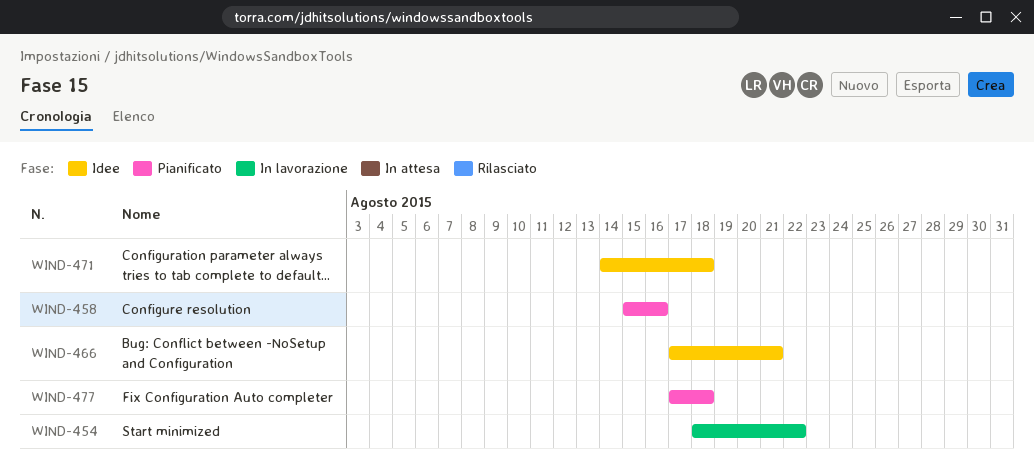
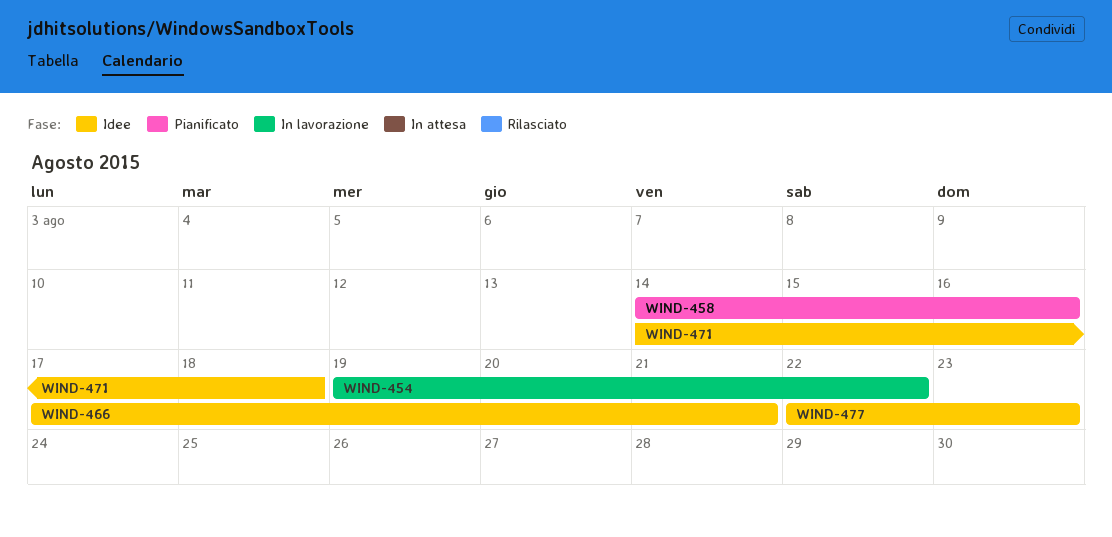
WIND-454, start: Aug 18 -> Aug 19
WIND-458, start: Aug 15 -> Aug 14
WIND-477, status: Pianificato -> Idee
WIND-477, start: Aug 17 -> Aug 22
WIND-477, due: Aug 18 -> Aug 23

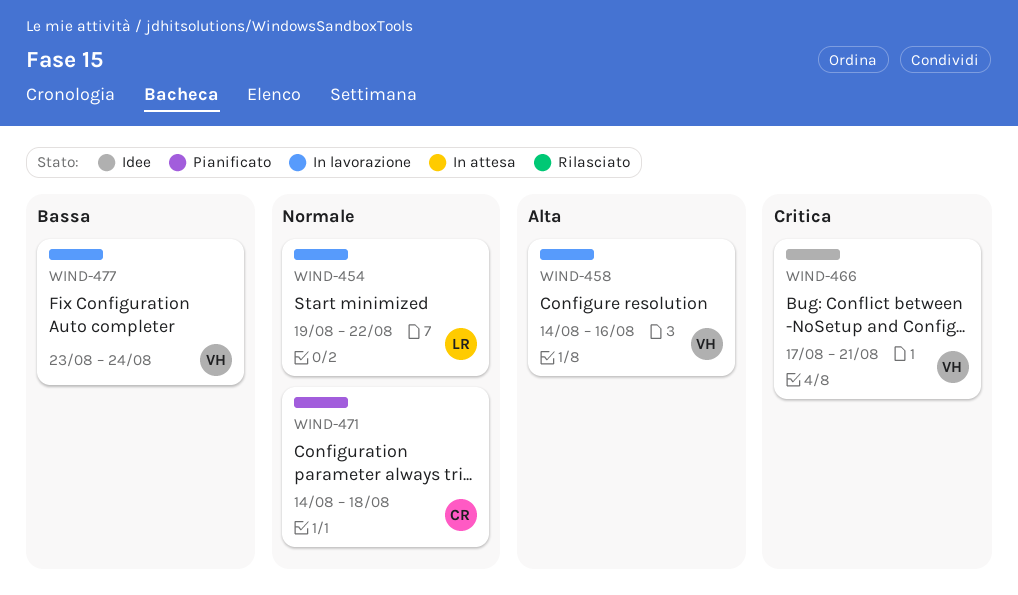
WIND-458, status: Pianificato -> In lavorazione
WIND-471, status: Idee -> Pianificato
WIND-477, status: Idee -> In lavorazione
WIND-477, start: Aug 22 -> Aug 23
WIND-477, due: Aug 23 -> Aug 24

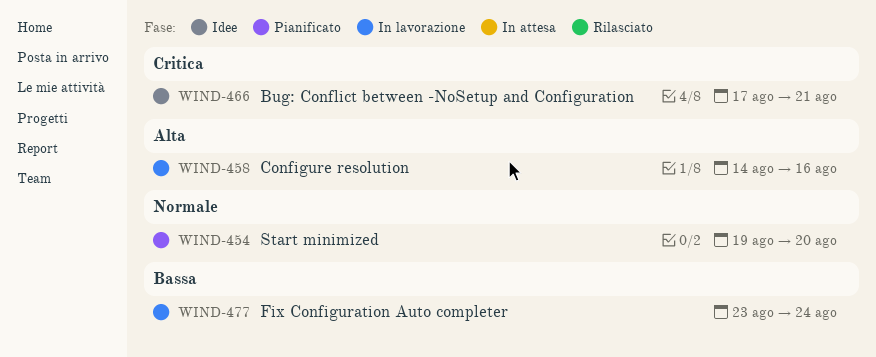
WIND-454, status: In lavorazione -> Pianificato
WIND-454, due: Aug 22 -> Aug 20
WIND-471: present -> none

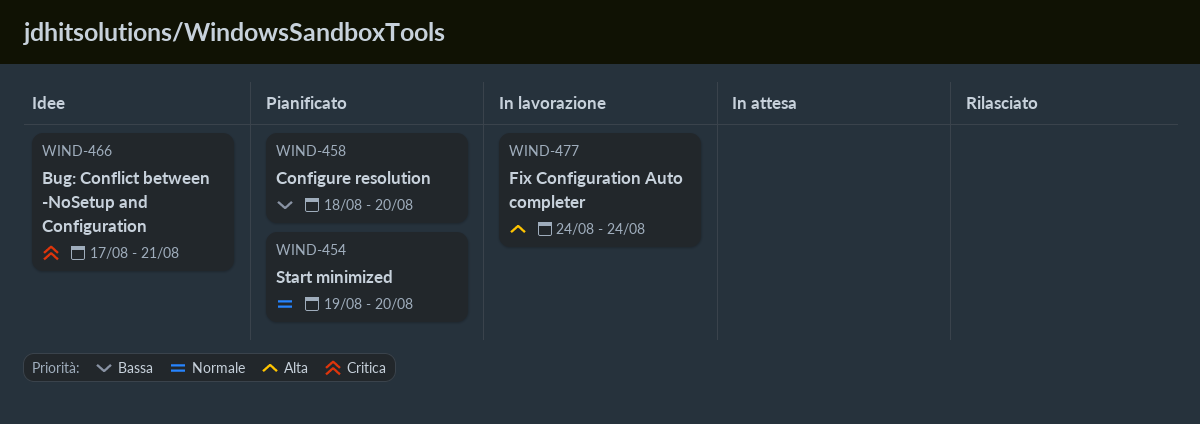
WIND-458, status: In lavorazione -> Pianificato
WIND-458, priority: Alta -> Bassa
WIND-458, start: Aug 14 -> Aug 18
WIND-458, due: Aug 16 -> Aug 20
WIND-477, priority: Bassa -> Alta
WIND-477, start: Aug 23 -> Aug 24

